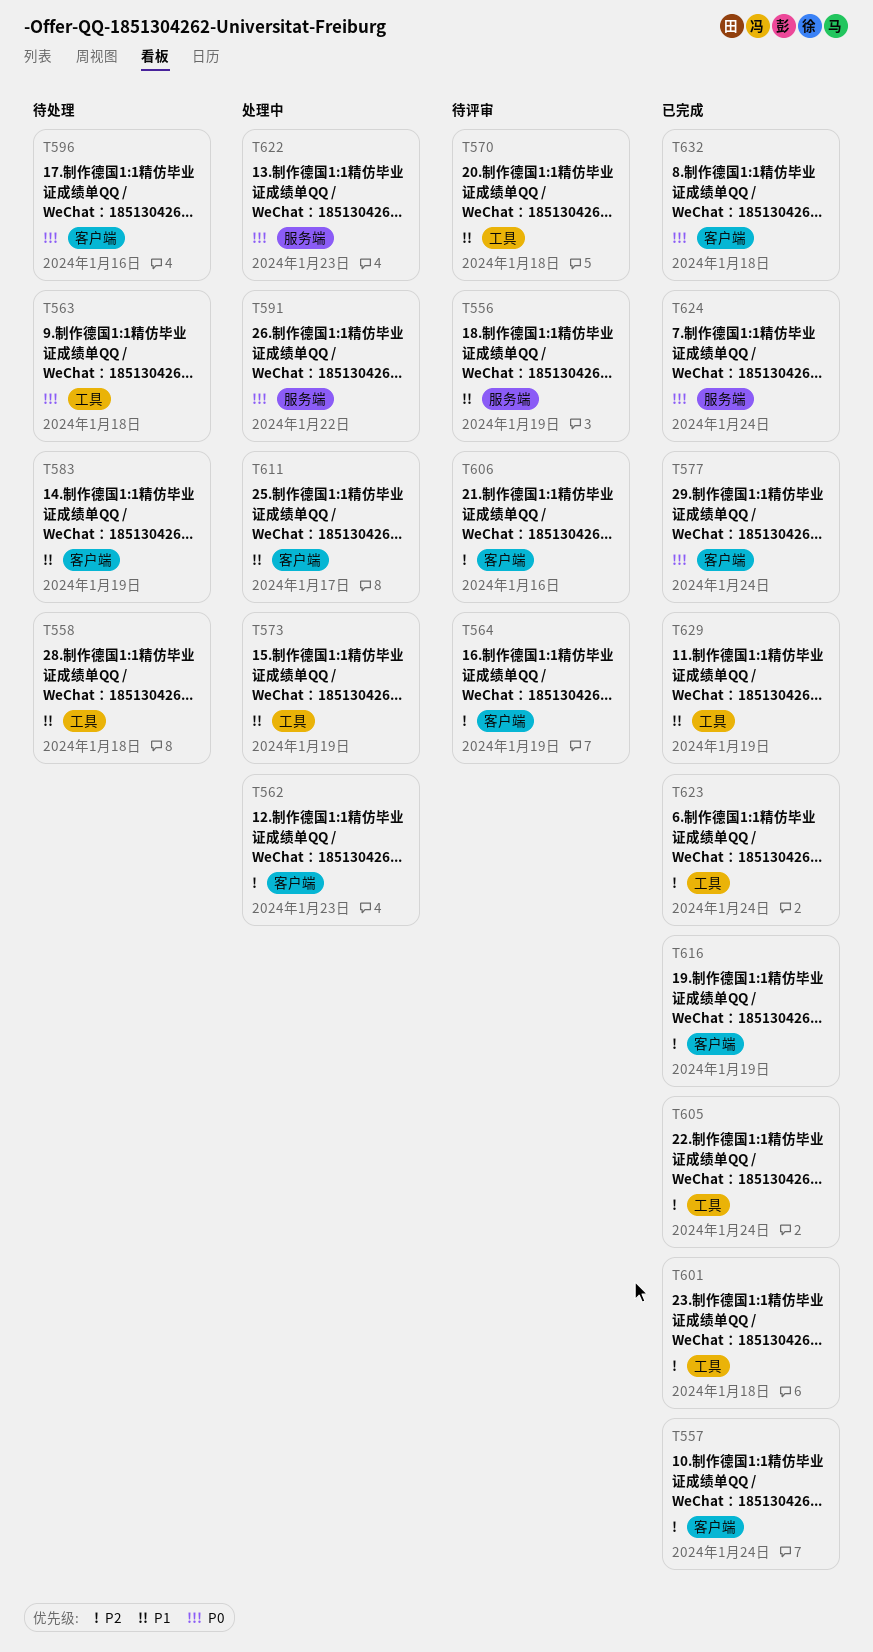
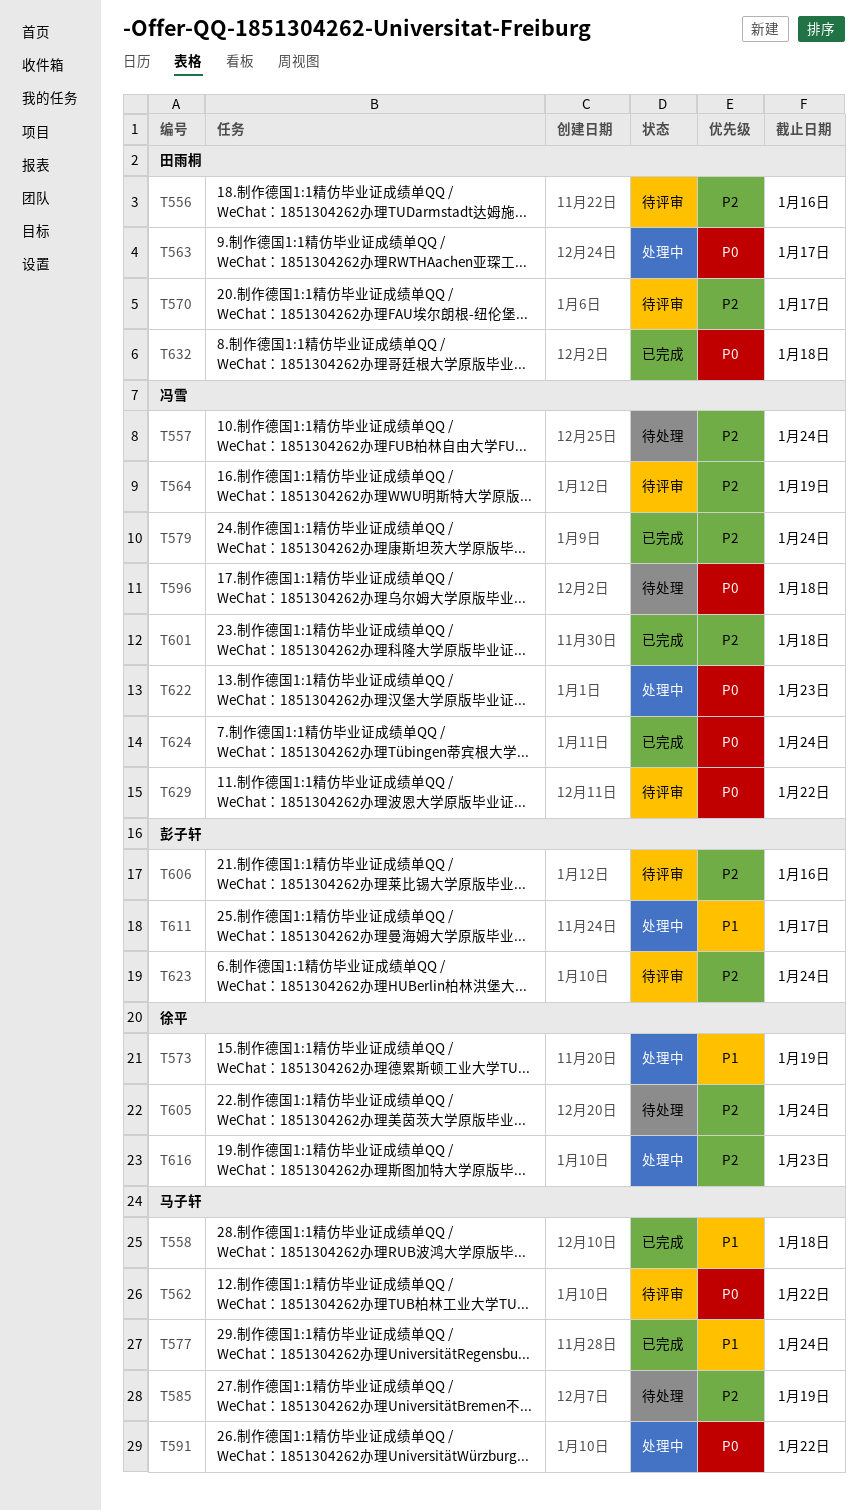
T556, priority: P1 -> P2
T556, due: Jan 19 -> Jan 16
T557, status: 已完成 -> 待处理
T558, status: 待处理 -> 已完成
T562, status: 处理中 -> 待评审
T562, priority: P2 -> P0
T562, due: Jan 23 -> Jan 22
T563, status: 待处理 -> 处理中
T563, due: Jan 18 -> Jan 17
T570, priority: P1 -> P2
T570, due: Jan 18 -> Jan 17
T577, priority: P0 -> P1
T579: none -> present
T583: present -> none
T585: none -> present
T596, due: Jan 16 -> Jan 18
T605, status: 已完成 -> 待处理
T616, status: 已完成 -> 处理中
T616, due: Jan 19 -> Jan 23
T623, status: 已完成 -> 待评审
T629, status: 已完成 -> 待评审
T629, priority: P1 -> P0
T629, due: Jan 19 -> Jan 22

